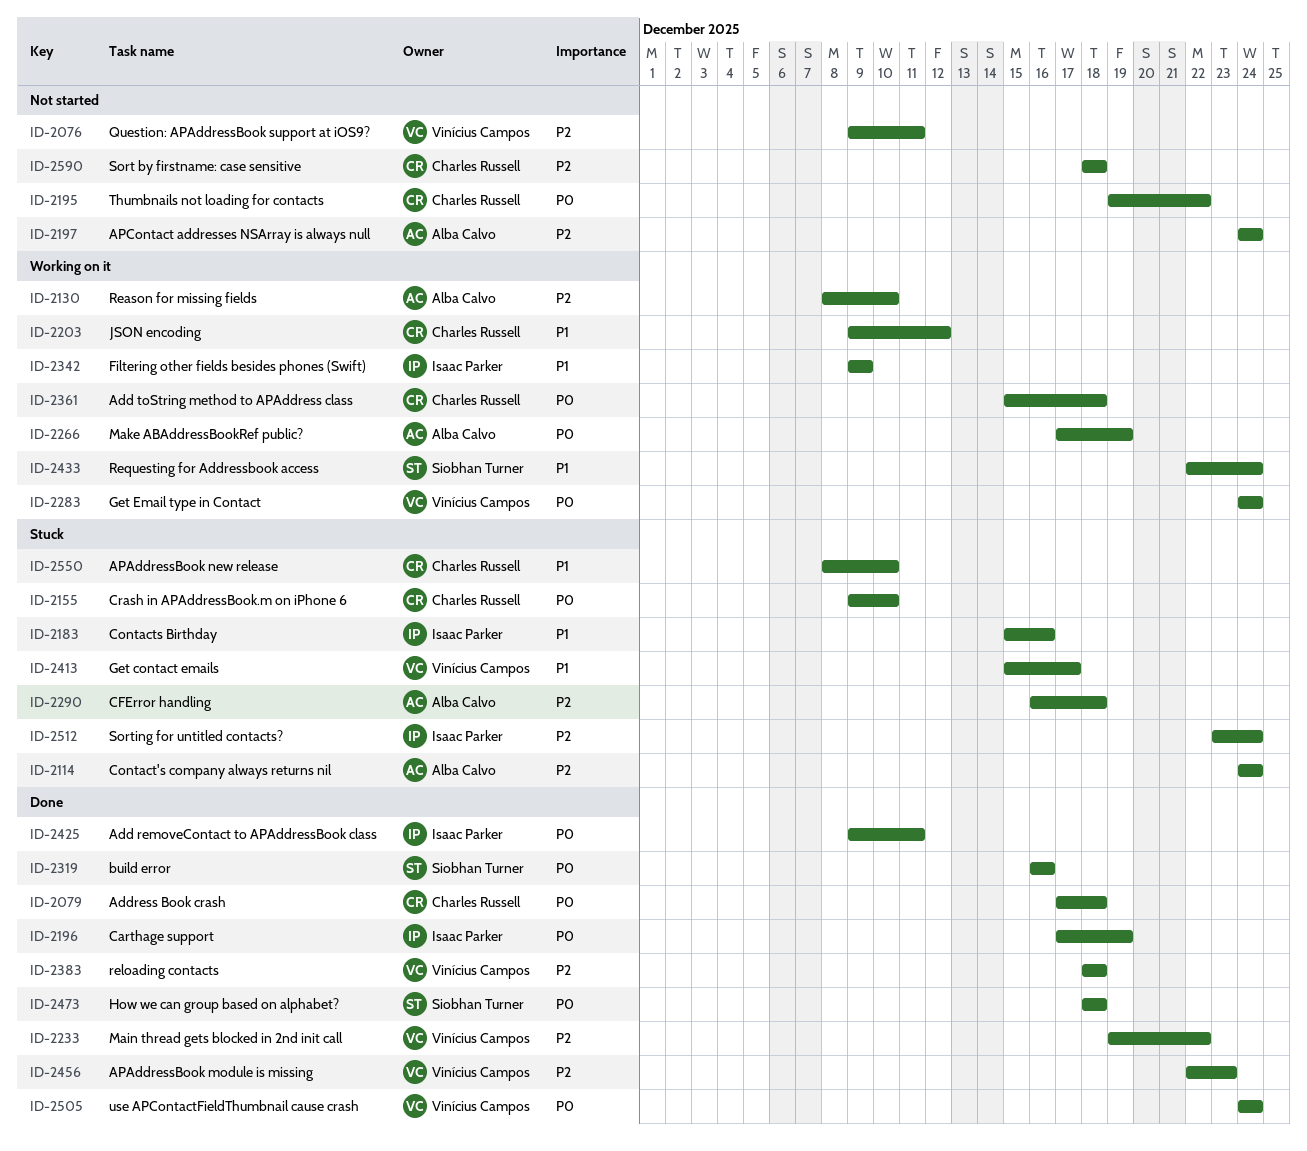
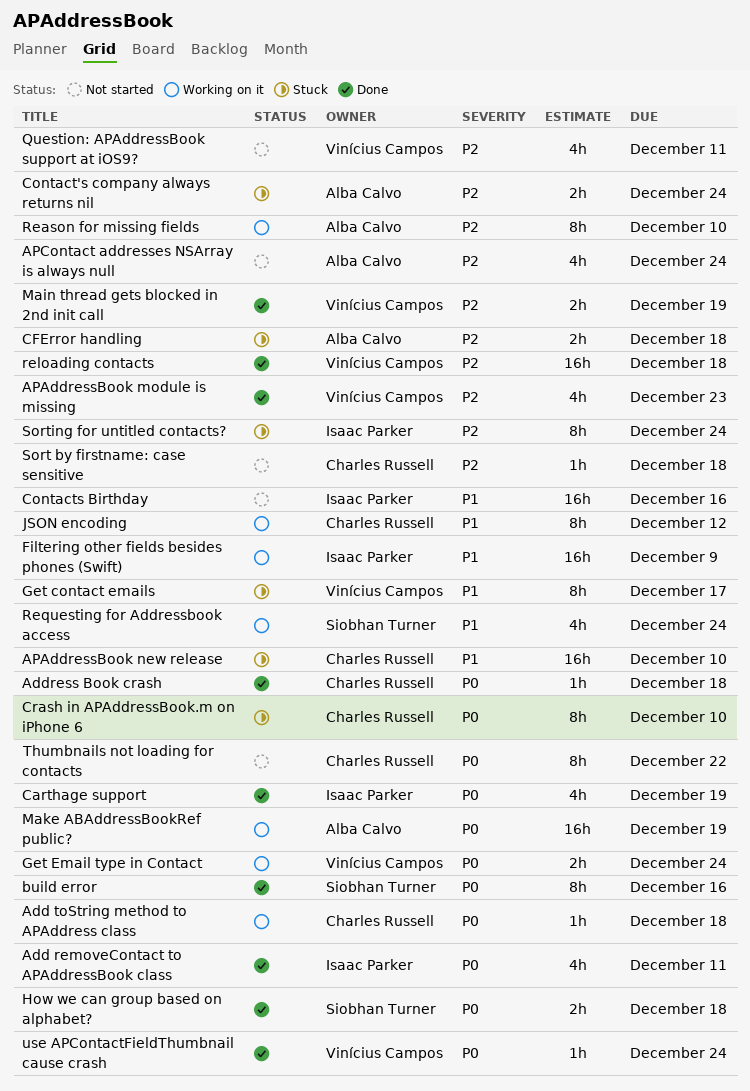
Contacts Birthday, status: Stuck -> Not started
Main thread gets blocked in 2nd init call, due: Dec 22 -> Dec 19

